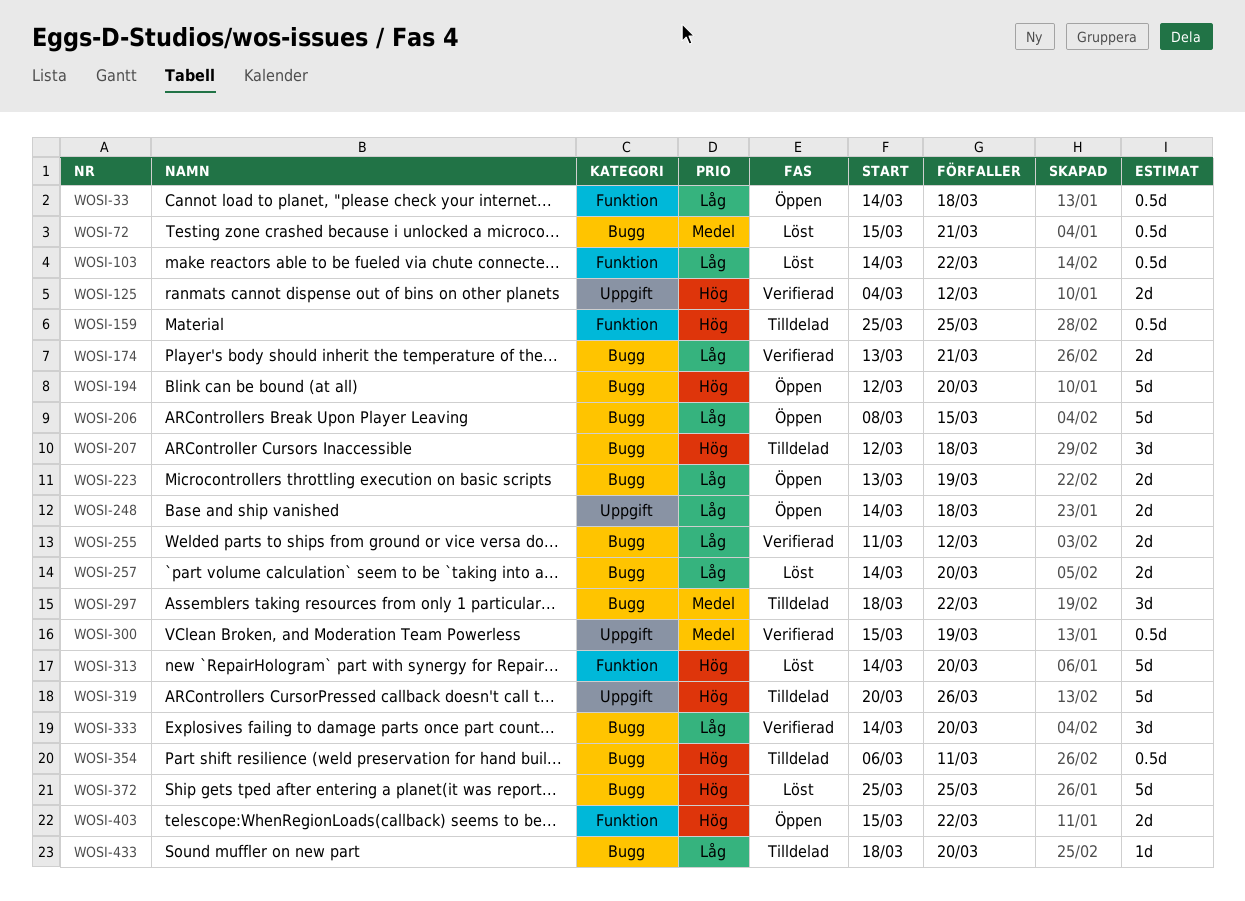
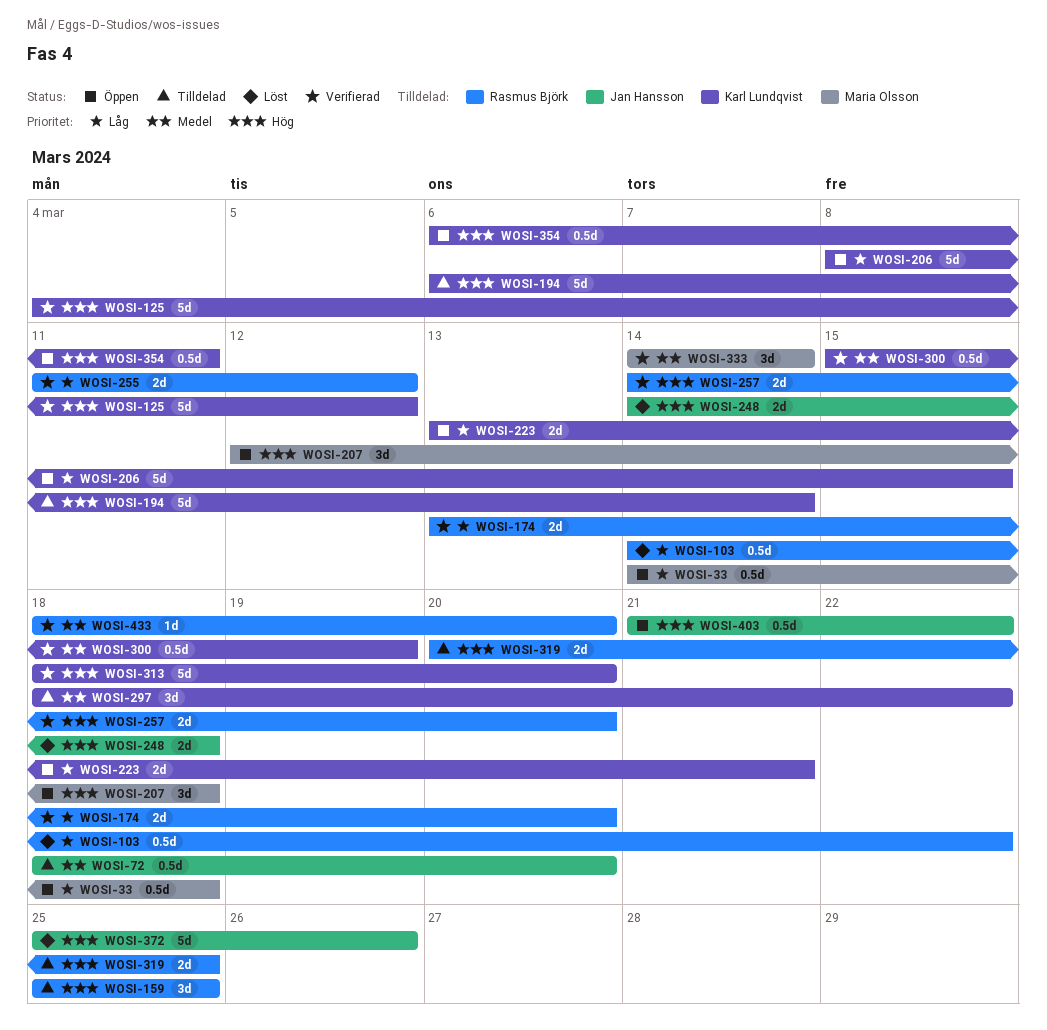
WOSI-72, status: Löst -> Tilldelad
WOSI-72, start: Mar 15 -> Mar 18
WOSI-72, due: Mar 21 -> Mar 20
WOSI-125, estimate: 2d -> 5d
WOSI-159, estimate: 0.5d -> 3d
WOSI-174, due: Mar 21 -> Mar 20
WOSI-194, status: Öppen -> Tilldelad
WOSI-194, start: Mar 12 -> Mar 6
WOSI-194, due: Mar 20 -> Mar 14
WOSI-207, status: Tilldelad -> Öppen
WOSI-223, due: Mar 19 -> Mar 21
WOSI-248, status: Öppen -> Löst
WOSI-248, priority: Låg -> Hög
WOSI-257, status: Löst -> Verifierad
WOSI-257, priority: Låg -> Hög
WOSI-313, status: Löst -> Verifierad
WOSI-313, start: Mar 14 -> Mar 18
WOSI-319, estimate: 5d -> 2d
WOSI-319, due: Mar 26 -> Mar 25
WOSI-333, priority: Låg -> Medel
WOSI-333, due: Mar 20 -> Mar 14
WOSI-354, status: Tilldelad -> Öppen
WOSI-372, due: Mar 25 -> Mar 26
WOSI-403, estimate: 2d -> 0.5d
WOSI-403, start: Mar 15 -> Mar 21
WOSI-433, status: Tilldelad -> Verifierad
WOSI-433, priority: Låg -> Medel

